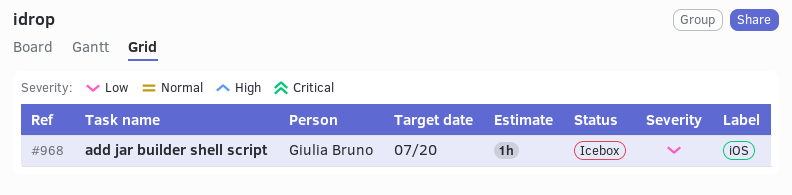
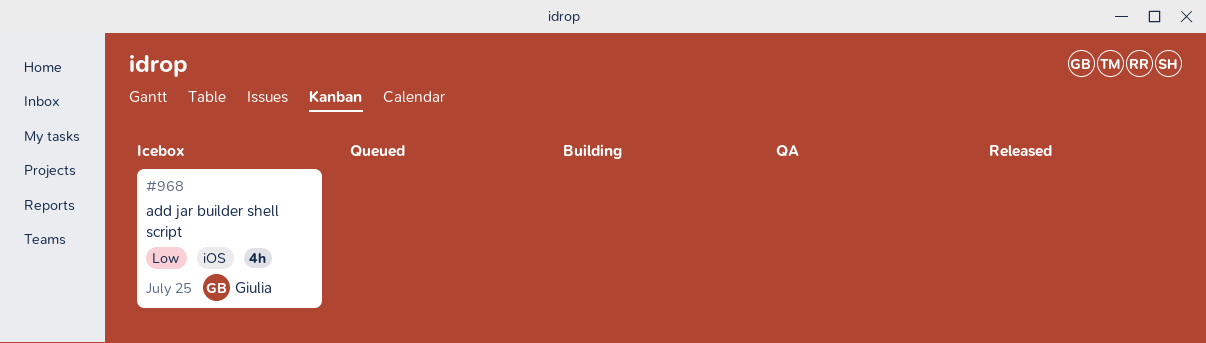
#968, estimate: 1h -> 4h
#968, due: Jul 20 -> Jul 25

